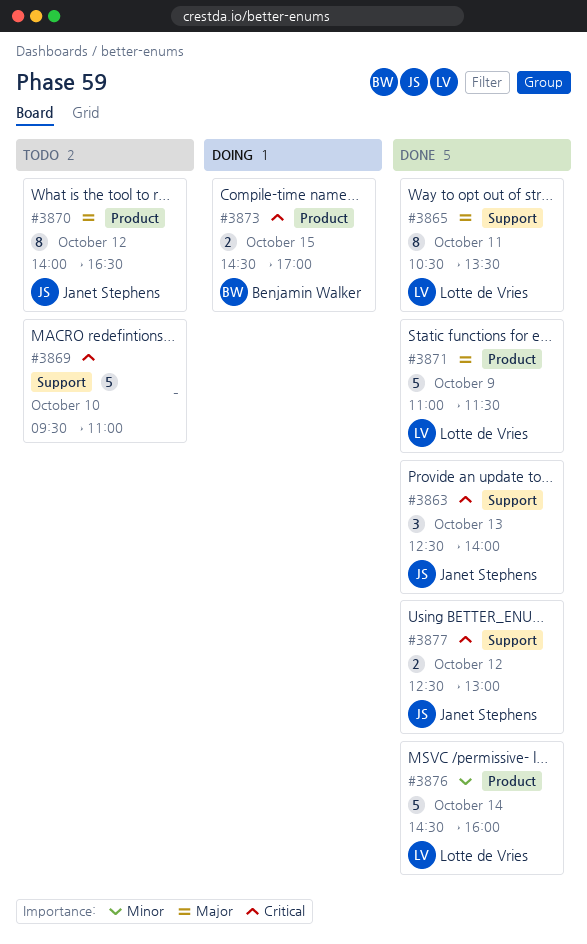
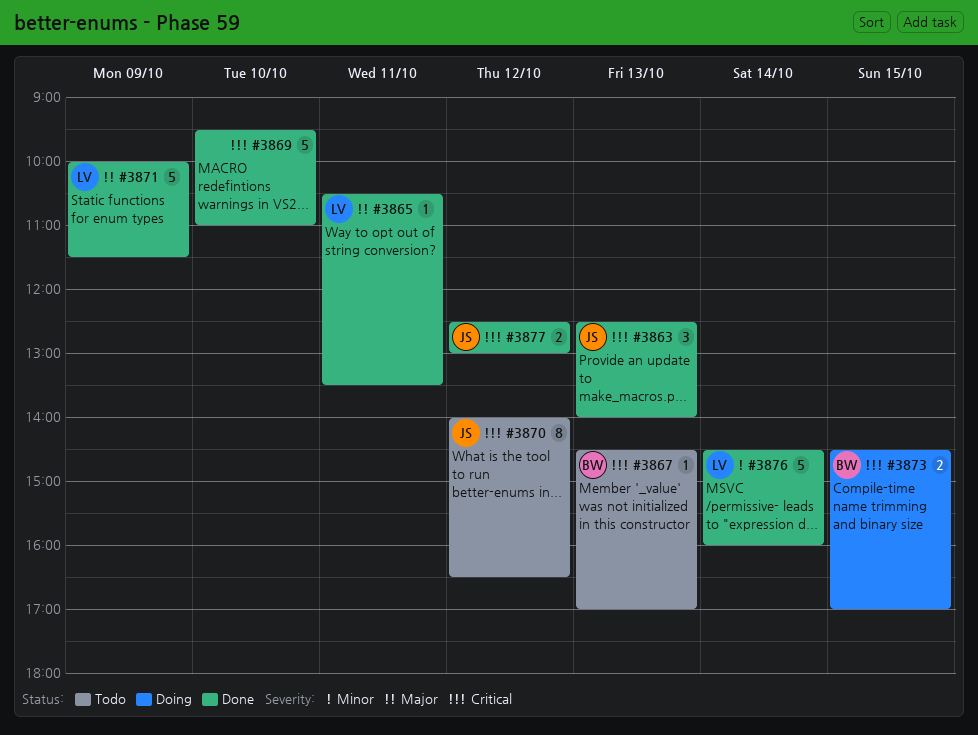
#3865, estimate: 8 -> 1
#3867: none -> present
#3869, status: Todo -> Done
#3870, priority: Major -> Critical
#3871, begins: 11:00 -> 10:00

